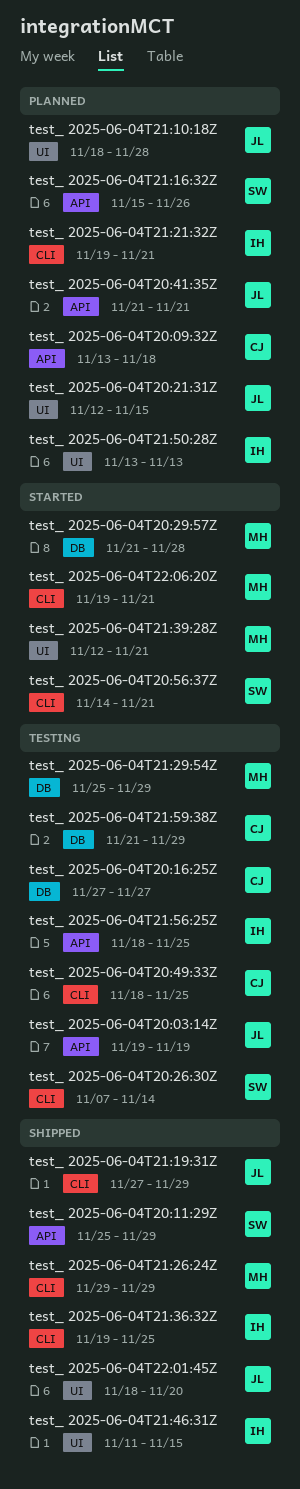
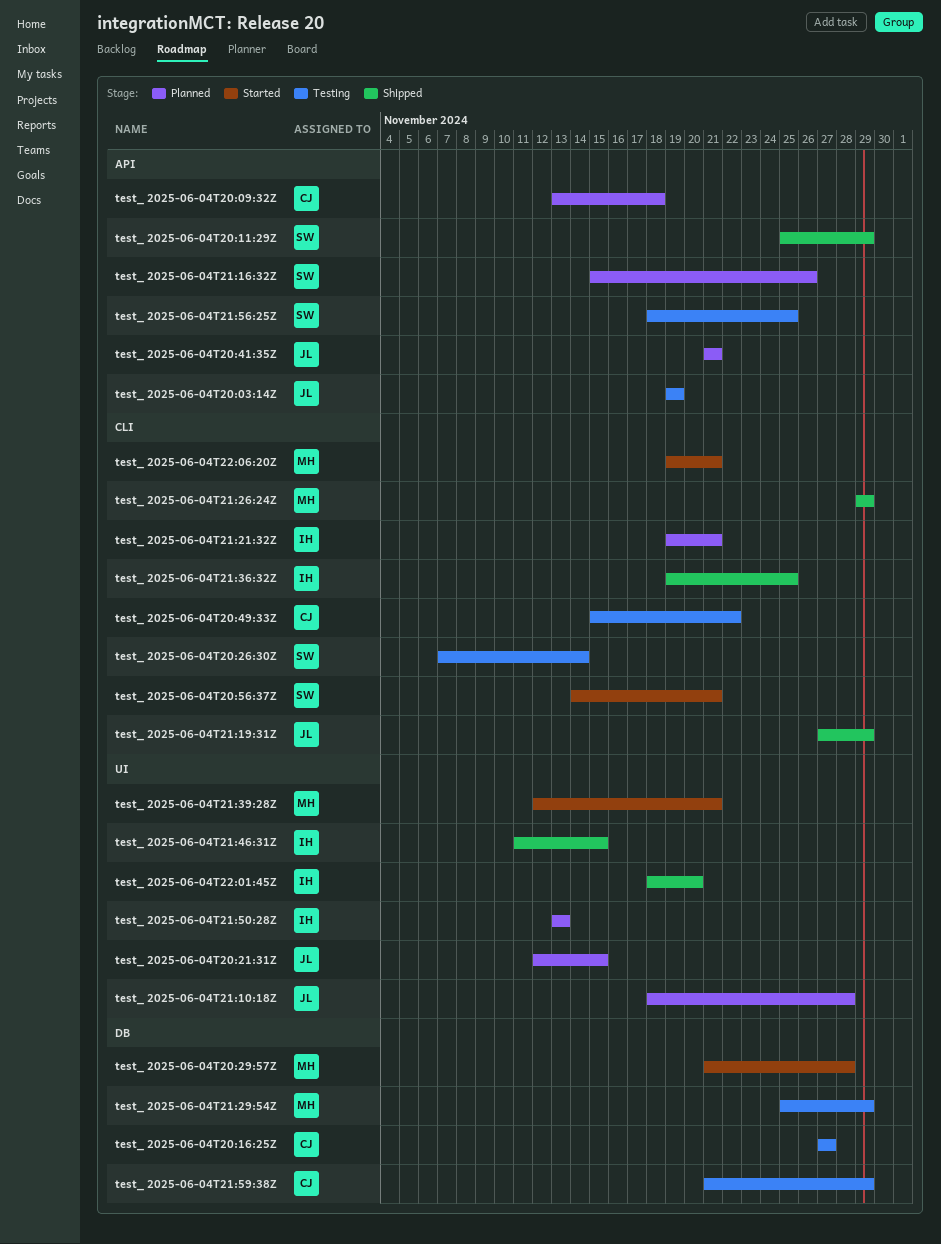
test_ 2025-06-04T20:49:33Z, start: Nov 18 -> Nov 15
test_ 2025-06-04T20:49:33Z, due: Nov 25 -> Nov 22
test_ 2025-06-04T21:56:25Z, owner: IH -> SW
test_ 2025-06-04T22:01:45Z, owner: JL -> IH

